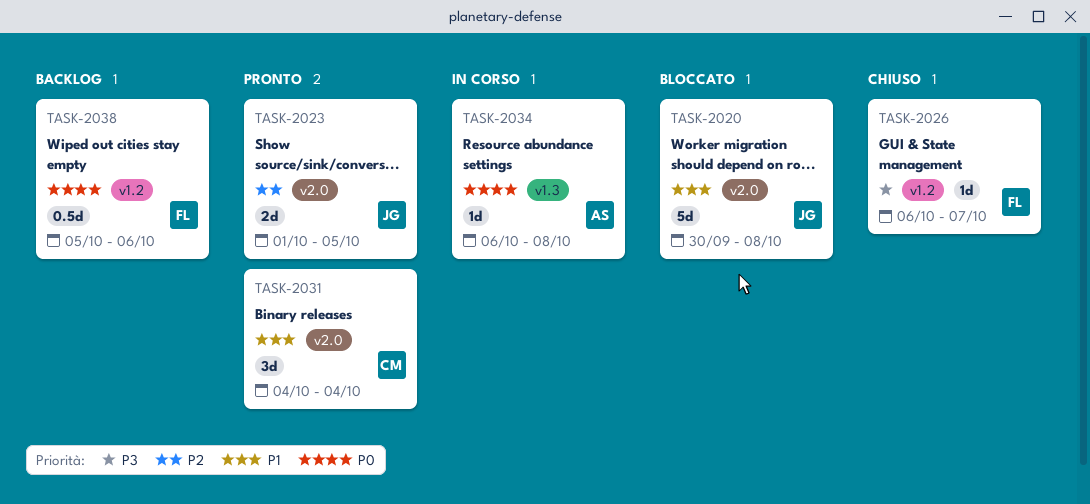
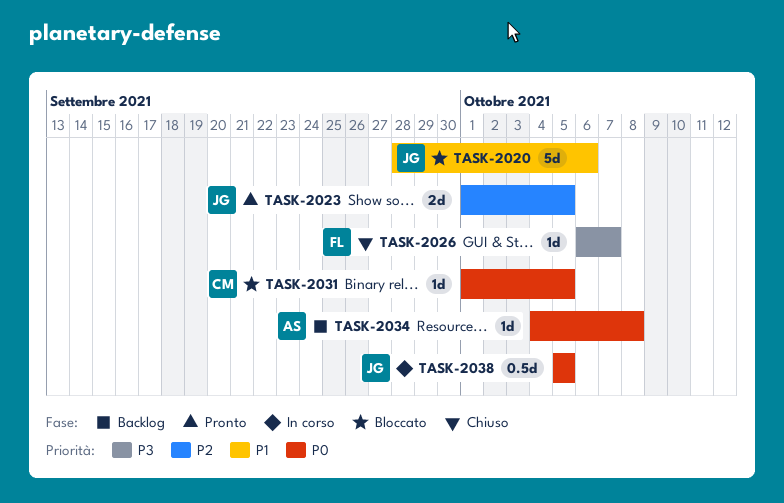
TASK-2020, start: Sep 30 -> Sep 28
TASK-2020, due: Oct 8 -> Oct 6
TASK-2031, status: Pronto -> Bloccato
TASK-2031, priority: P1 -> P0
TASK-2031, estimate: 3d -> 1d
TASK-2031, start: Oct 4 -> Oct 1
TASK-2031, due: Oct 4 -> Oct 5
TASK-2034, status: In corso -> Backlog
TASK-2034, start: Oct 6 -> Oct 4
TASK-2038, status: Backlog -> In corso
TASK-2038, owner: FL -> JG
TASK-2038, due: Oct 6 -> Oct 5

